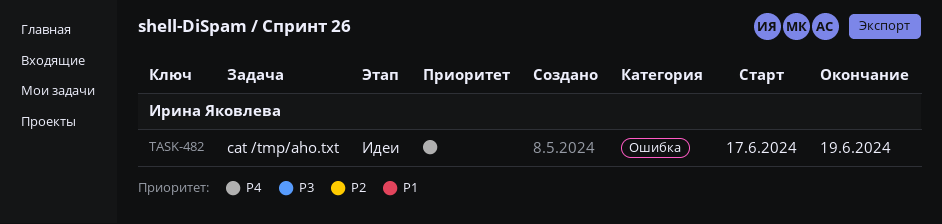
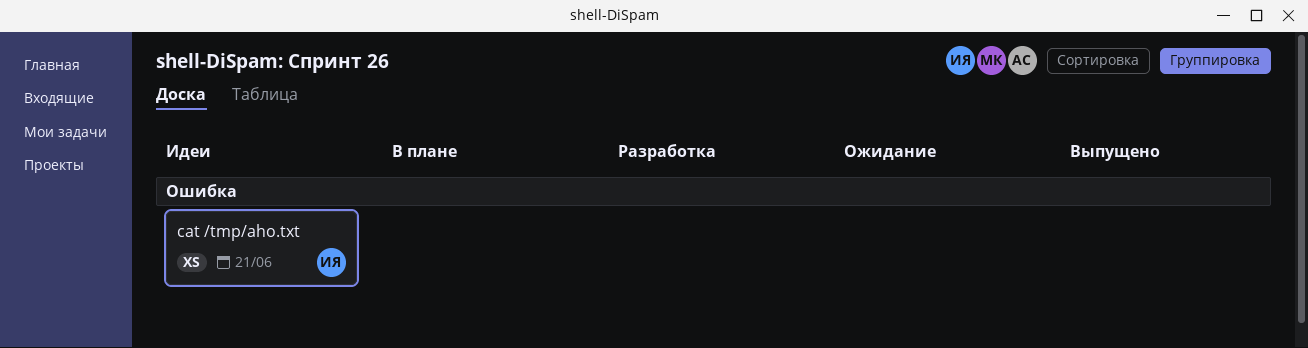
cat /tmp/aho.txt, due: Jun 19 -> Jun 21

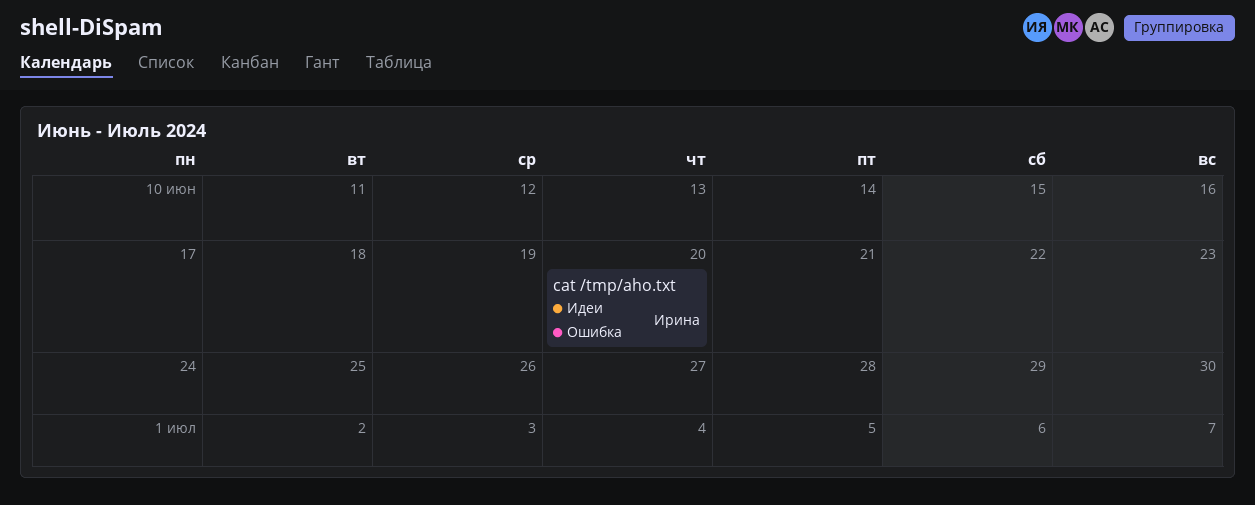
cat /tmp/aho.txt, due: Jun 21 -> Jun 20

